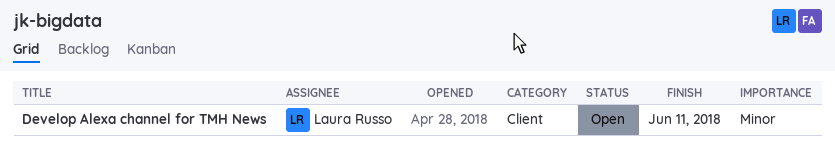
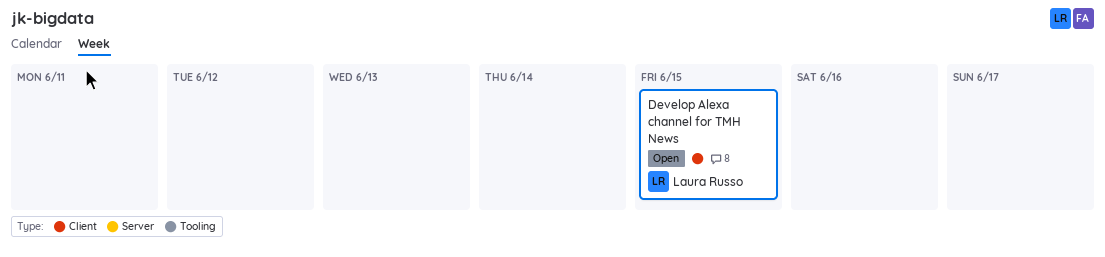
Develop Alexa channel for TMH News, due: Jun 11 -> Jun 15

